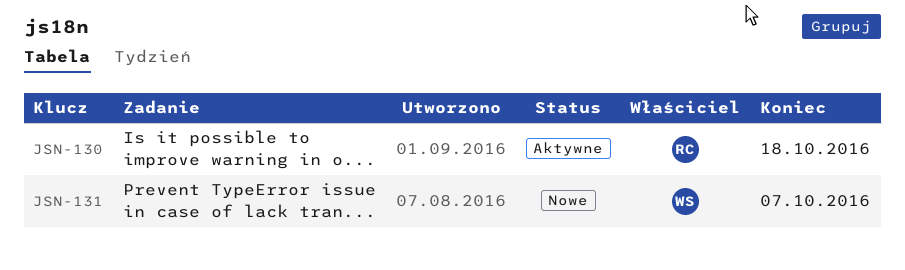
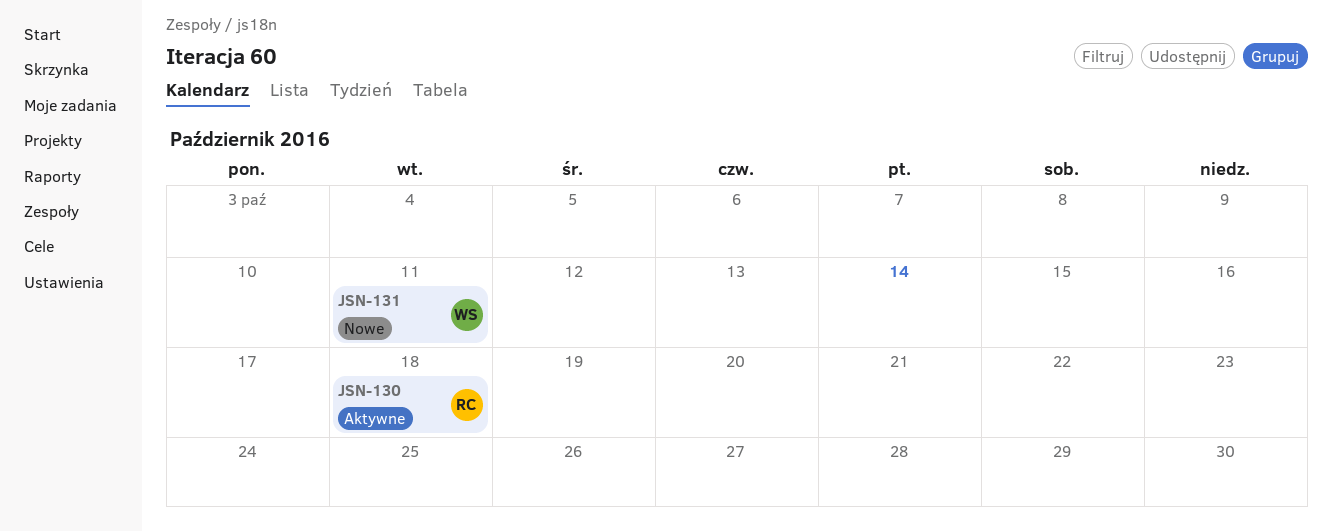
JSN-131, due: Oct 7 -> Oct 11

